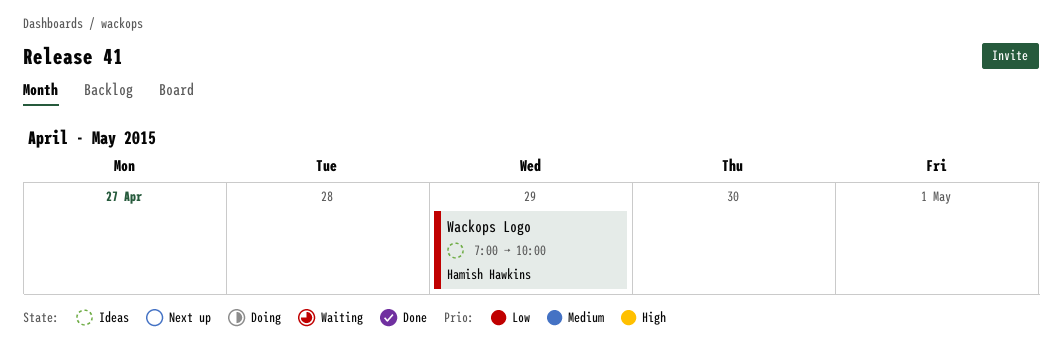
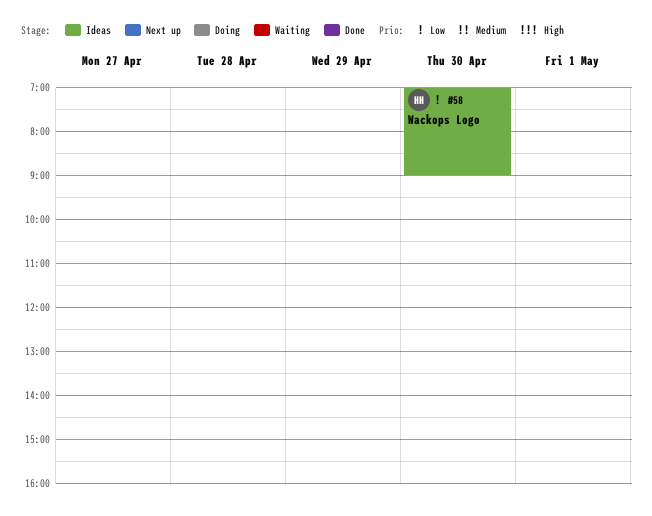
Wackops Logo, day: Apr 29 -> Apr 30
Wackops Logo, ends: 10:00 -> 09:00

